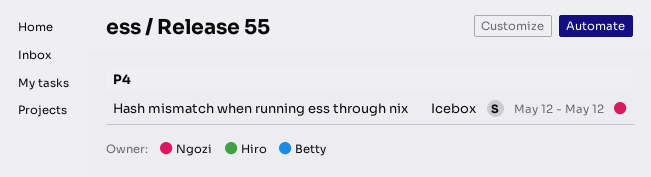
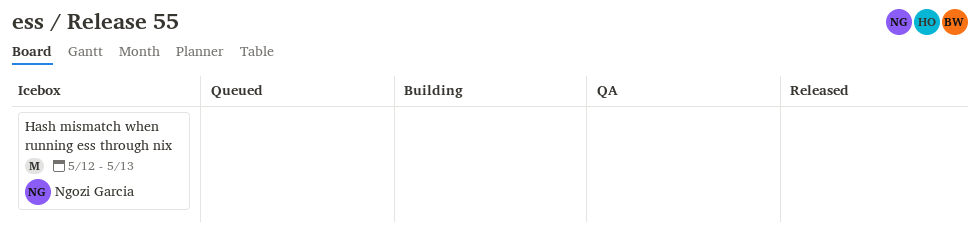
Hash mismatch when running ess through nix, estimate: S -> M
Hash mismatch when running ess through nix, due: May 12 -> May 13

